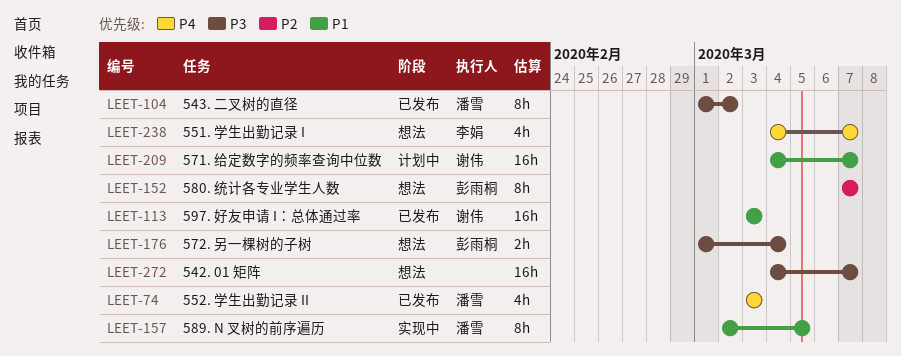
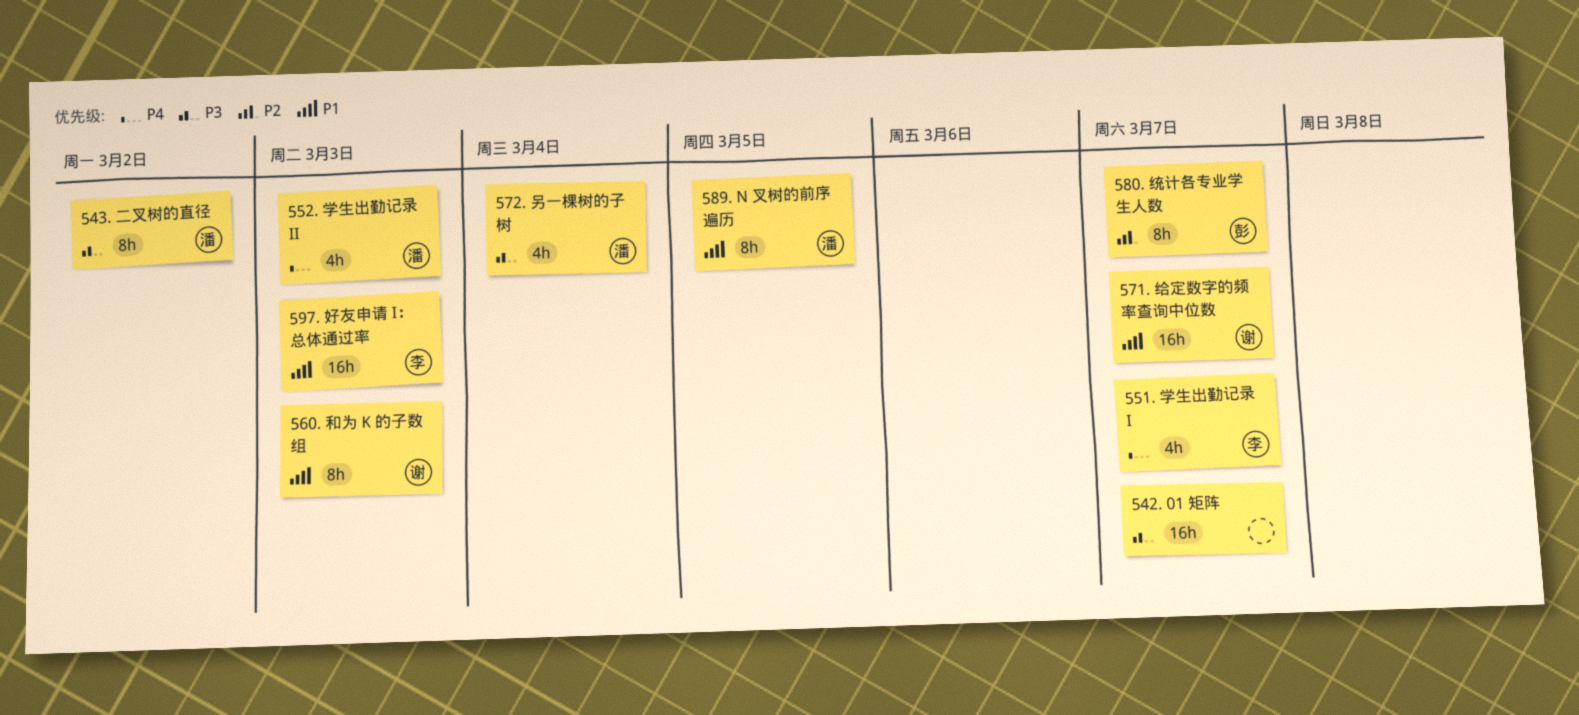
560. 和为 K 的子数组: none -> present
572. 另一棵树的子树, owner: 彭雨桐 -> 潘雪
572. 另一棵树的子树, estimate: 2h -> 4h
597. 好友申请 I：总体通过率, owner: 谢伟 -> 李娟

